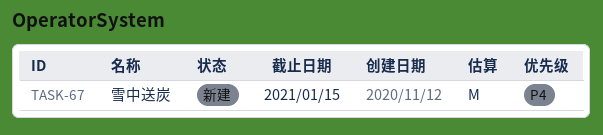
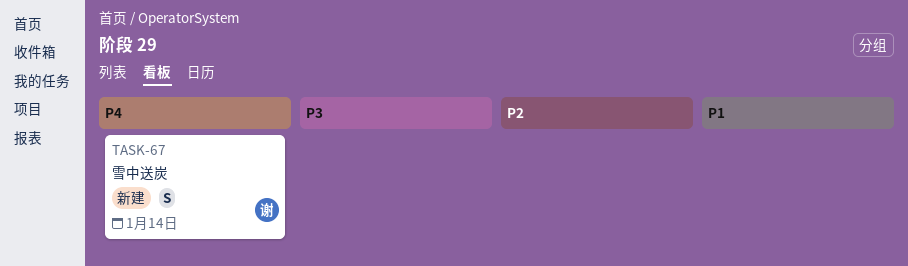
TASK-67, estimate: M -> S
TASK-67, due: Jan 15 -> Jan 14

